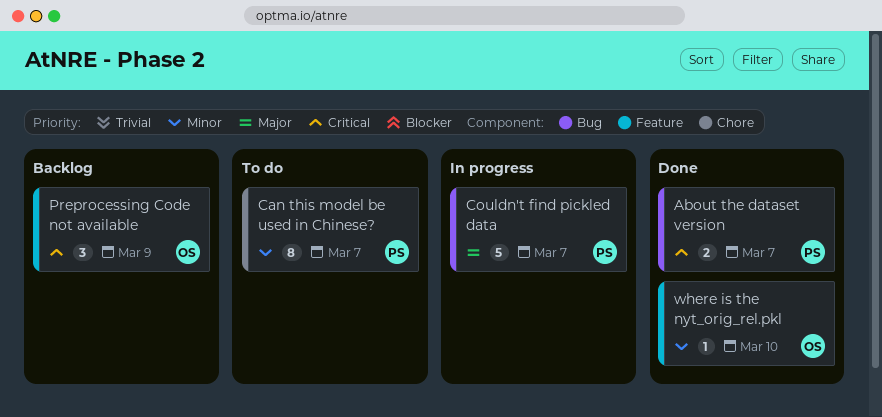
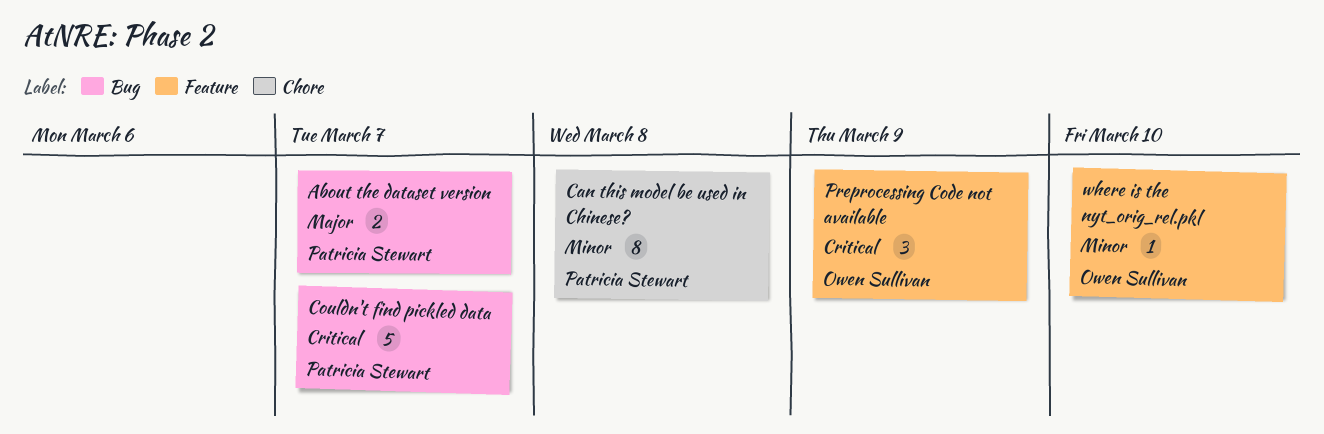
About the dataset version, priority: Critical -> Major
Can this model be used in Chinese?, due: Mar 7 -> Mar 8
Couldn't find pickled data, priority: Major -> Critical

